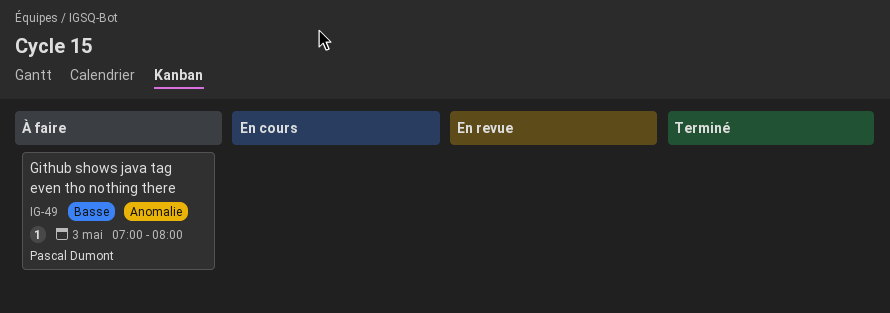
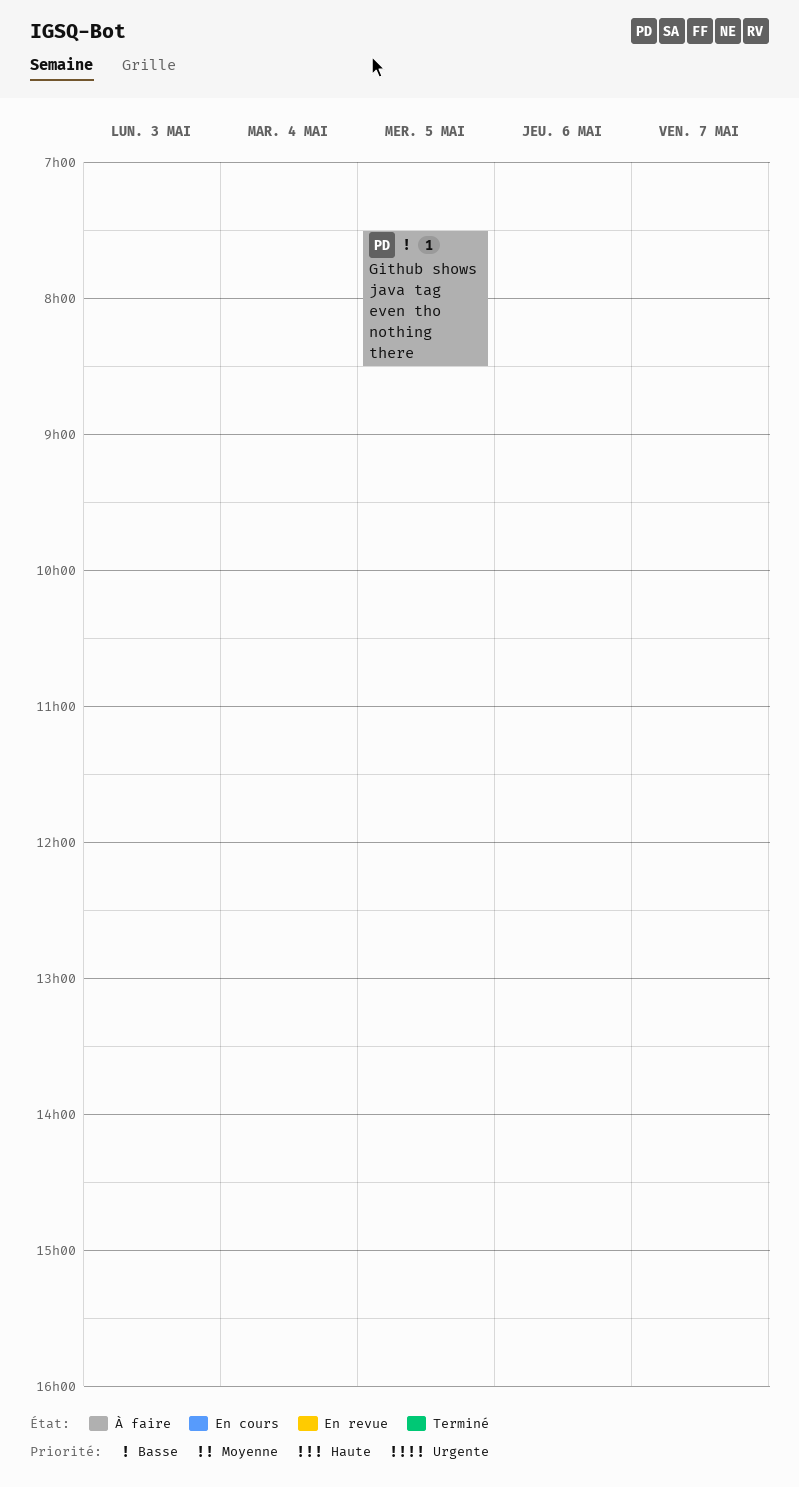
Github shows java tag even tho nothing there, day: May 3 -> May 5
Github shows java tag even tho nothing there, begins: 07:00 -> 07:30
Github shows java tag even tho nothing there, ends: 08:00 -> 08:30

